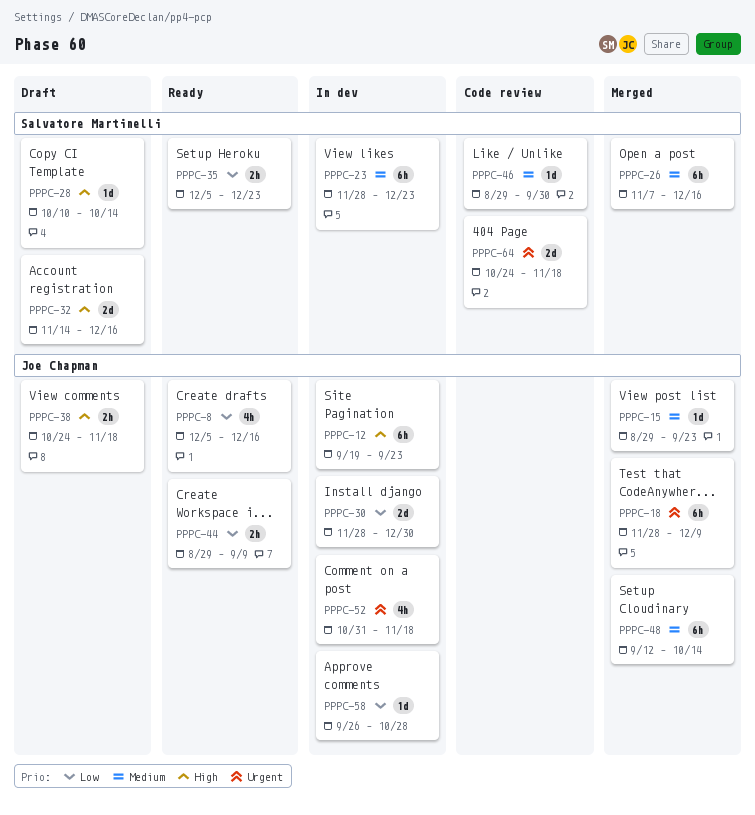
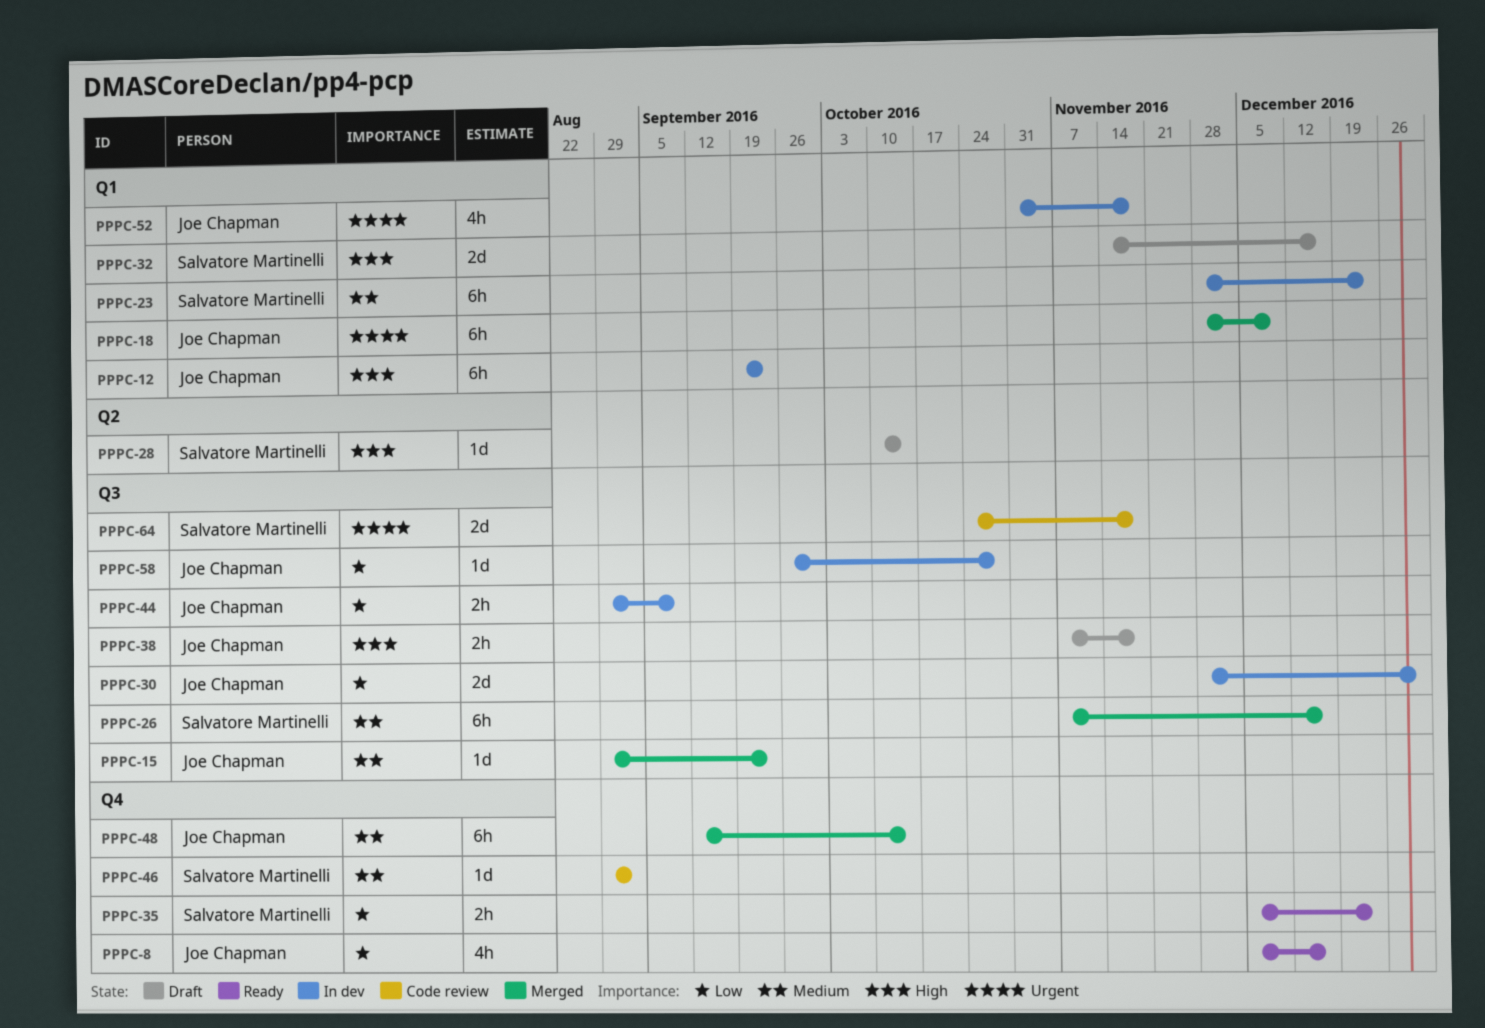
PPPC-38, start: Oct 24 -> Nov 7
PPPC-44, status: Ready -> In dev
PPPC-46, due: Sep 30 -> Sep 2

